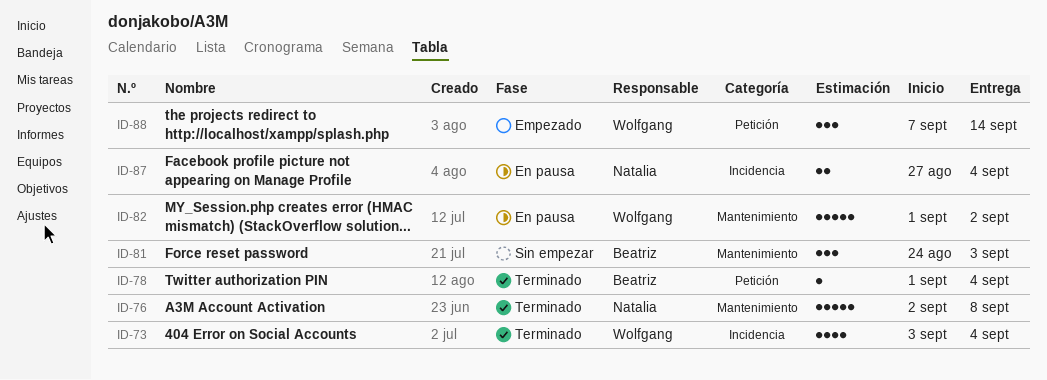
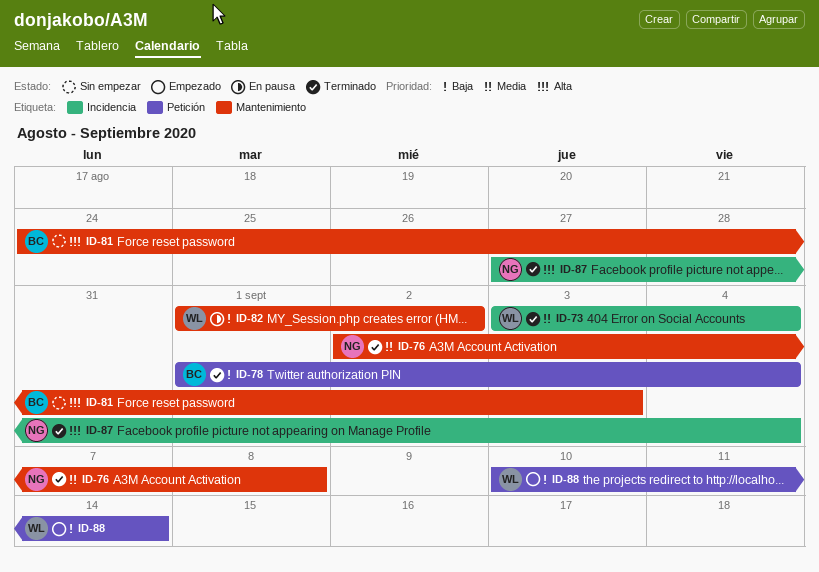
ID-87, status: En pausa -> Terminado
ID-88, start: Sep 7 -> Sep 10

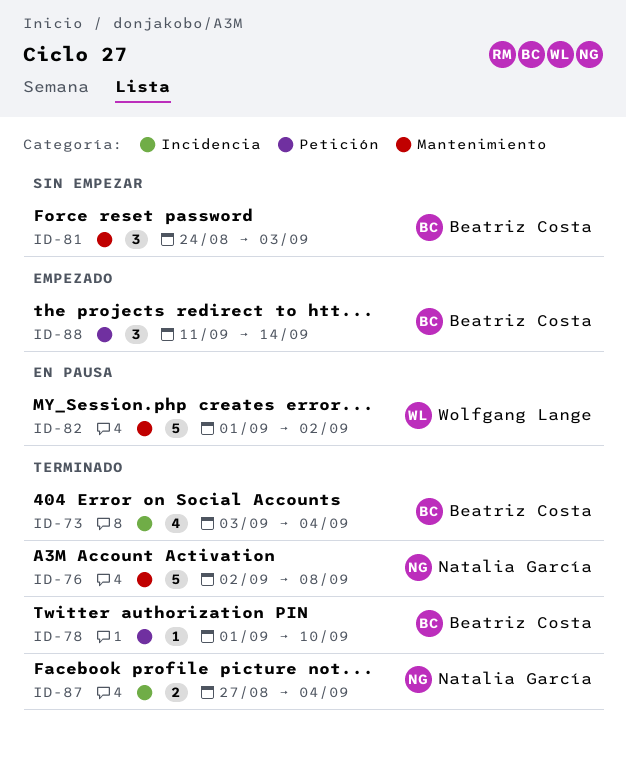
ID-73, owner: Wolfgang Lange -> Beatriz Costa
ID-78, due: Sep 4 -> Sep 10
ID-88, owner: Wolfgang Lange -> Beatriz Costa
ID-88, start: Sep 10 -> Sep 11

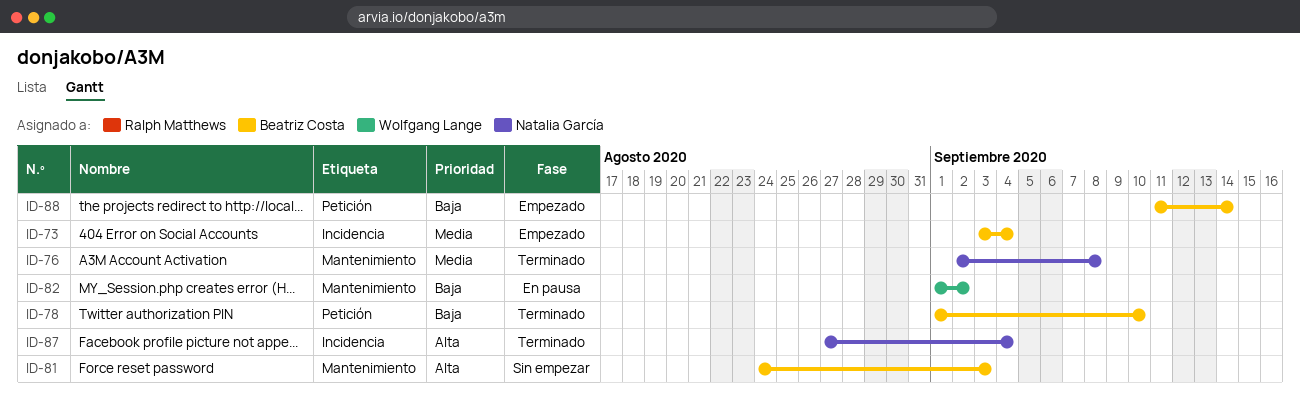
ID-73, status: Terminado -> Empezado

